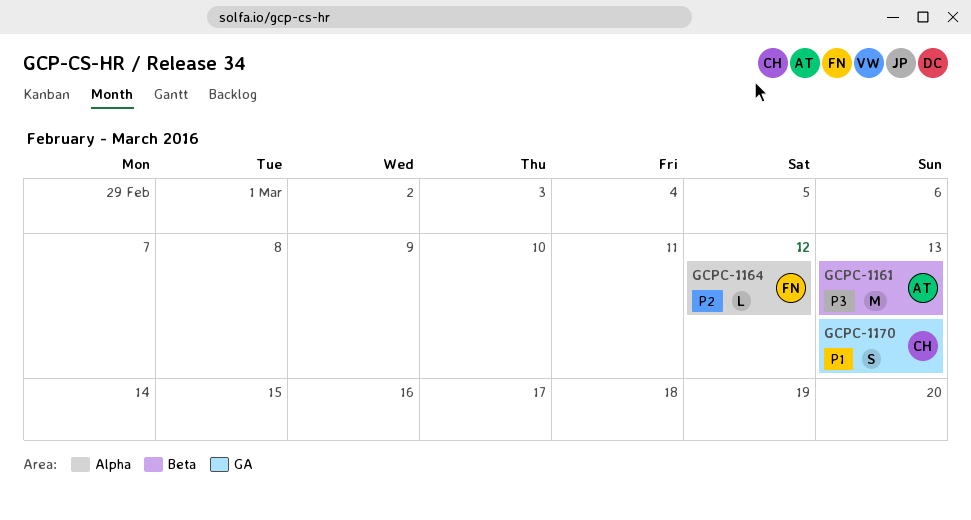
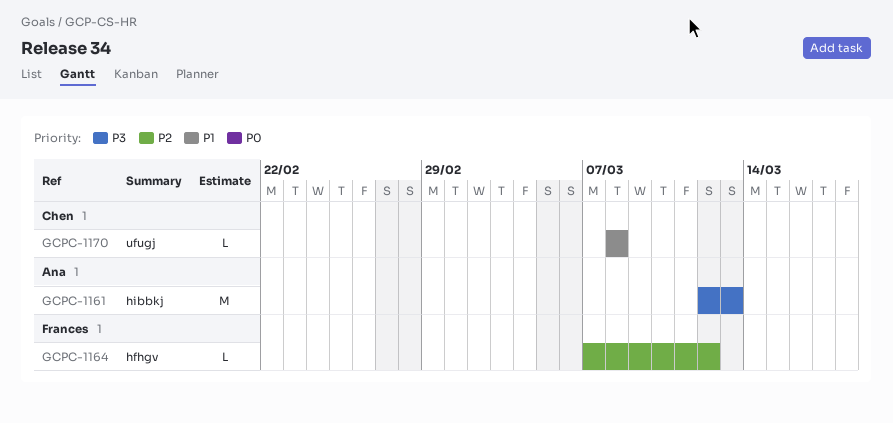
GCPC-1170, estimate: S -> L
GCPC-1170, due: Mar 13 -> Mar 8

